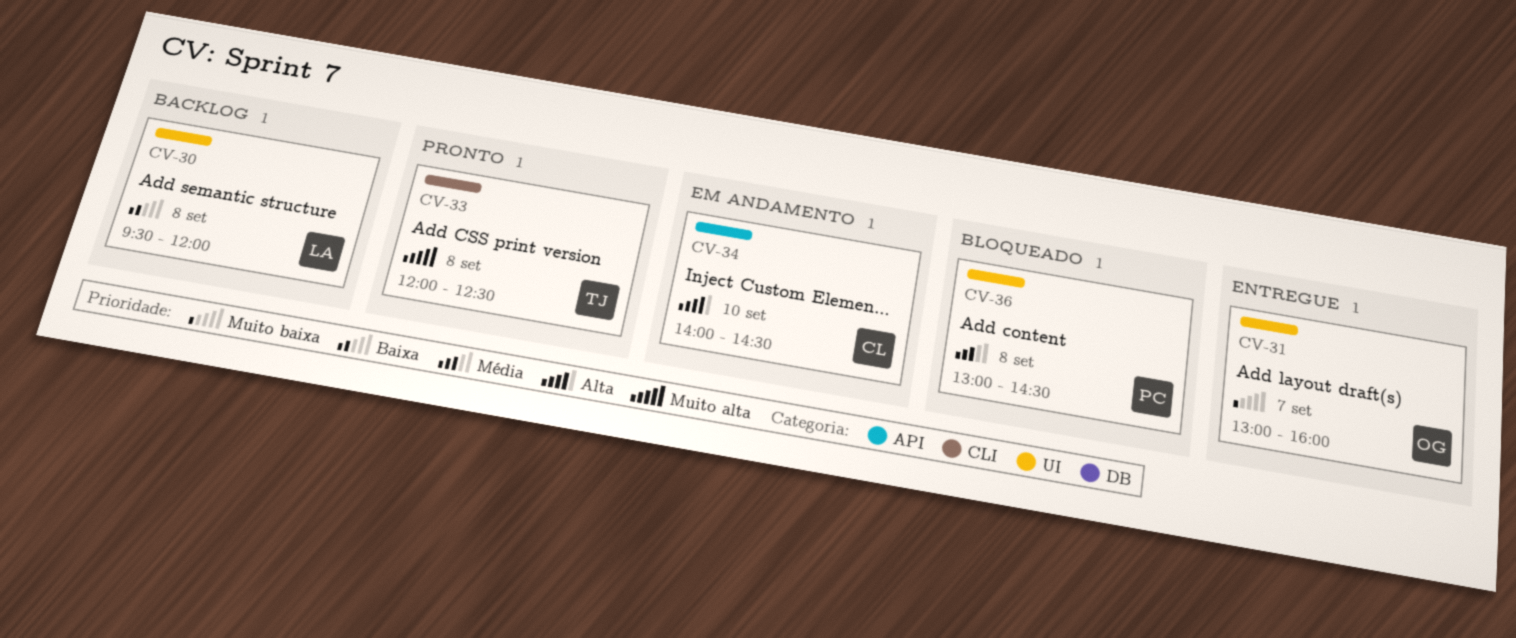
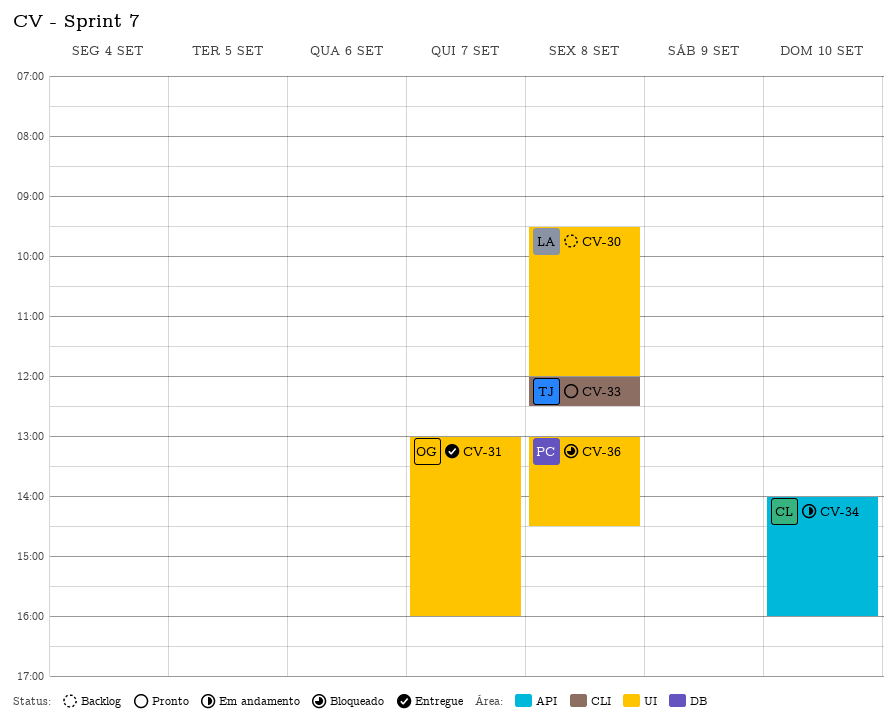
CV-34, ends: 14:30 -> 16:00

